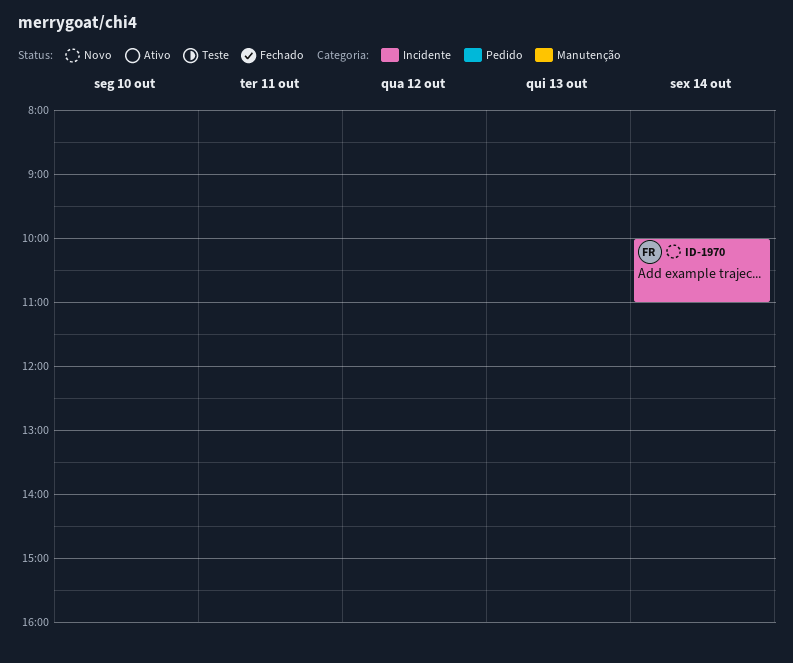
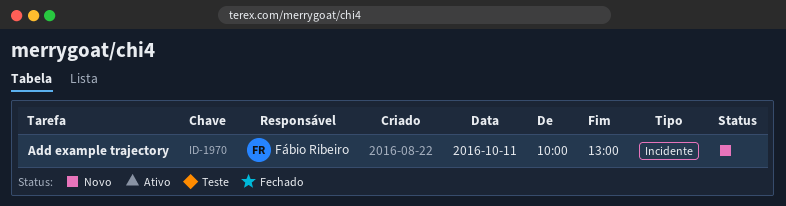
ID-1970, day: Oct 14 -> Oct 11
ID-1970, ends: 11:00 -> 13:00

